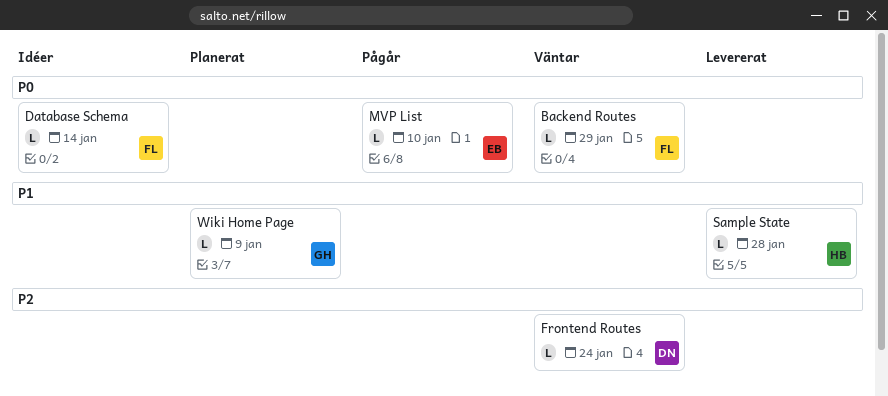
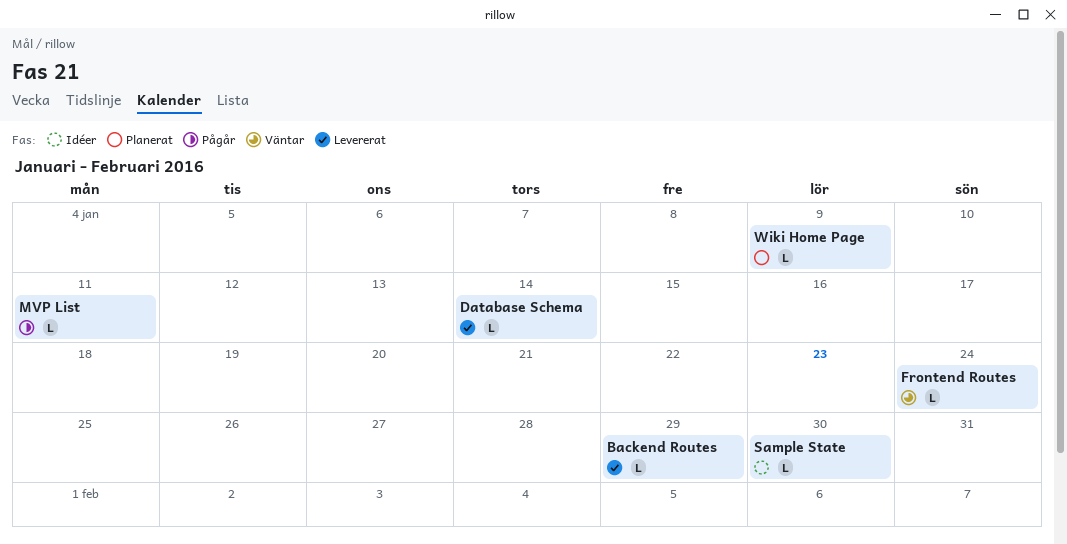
Backend Routes, status: Väntar -> Levererat
Database Schema, status: Idéer -> Levererat
MVP List, due: Jan 10 -> Jan 11
Sample State, status: Levererat -> Idéer
Sample State, due: Jan 28 -> Jan 30

